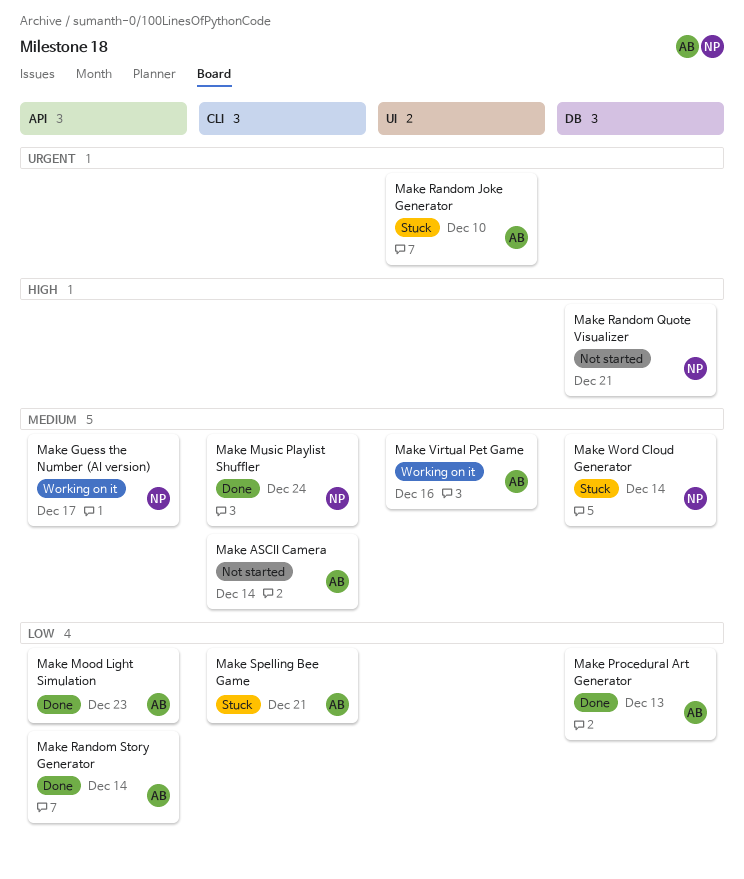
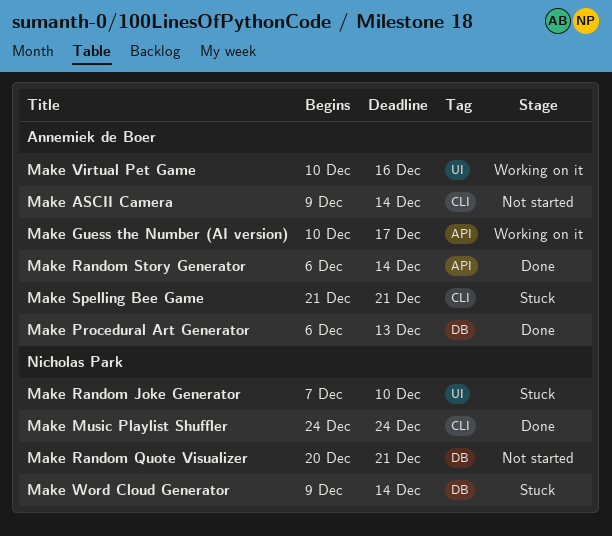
Make Guess the Number (AI version), owner: Nicholas Park -> Annemiek de Boer
Make Mood Light Simulation: present -> none
Make Random Joke Generator, owner: Annemiek de Boer -> Nicholas Park

